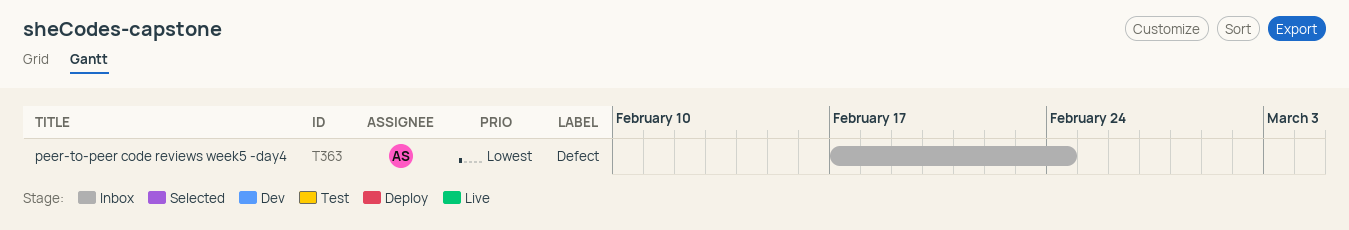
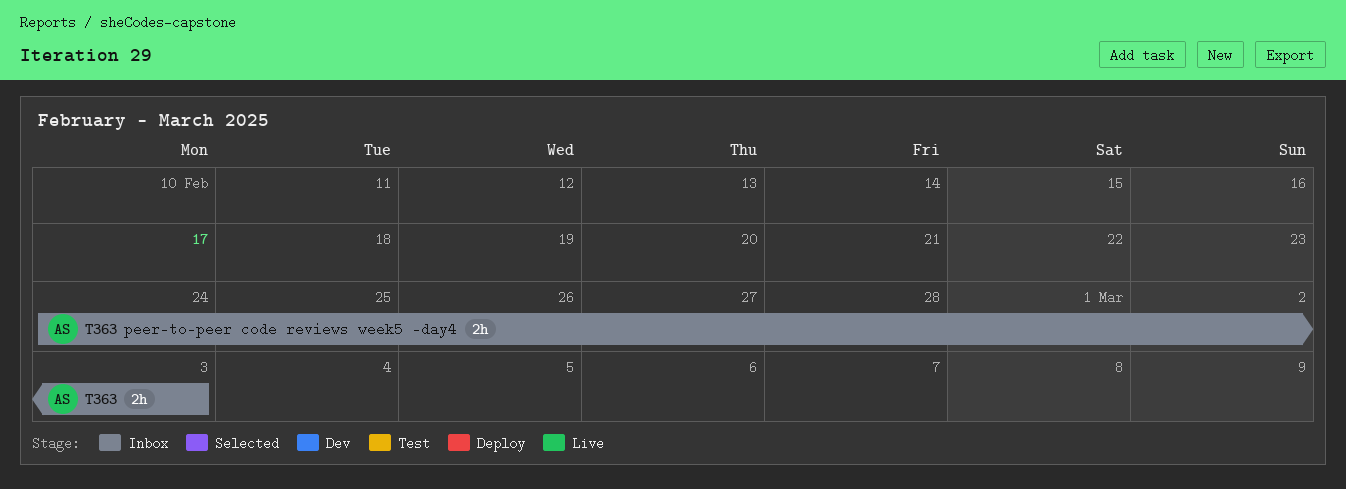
T363, start: Feb 17 -> Feb 24
T363, due: Feb 24 -> Mar 3

